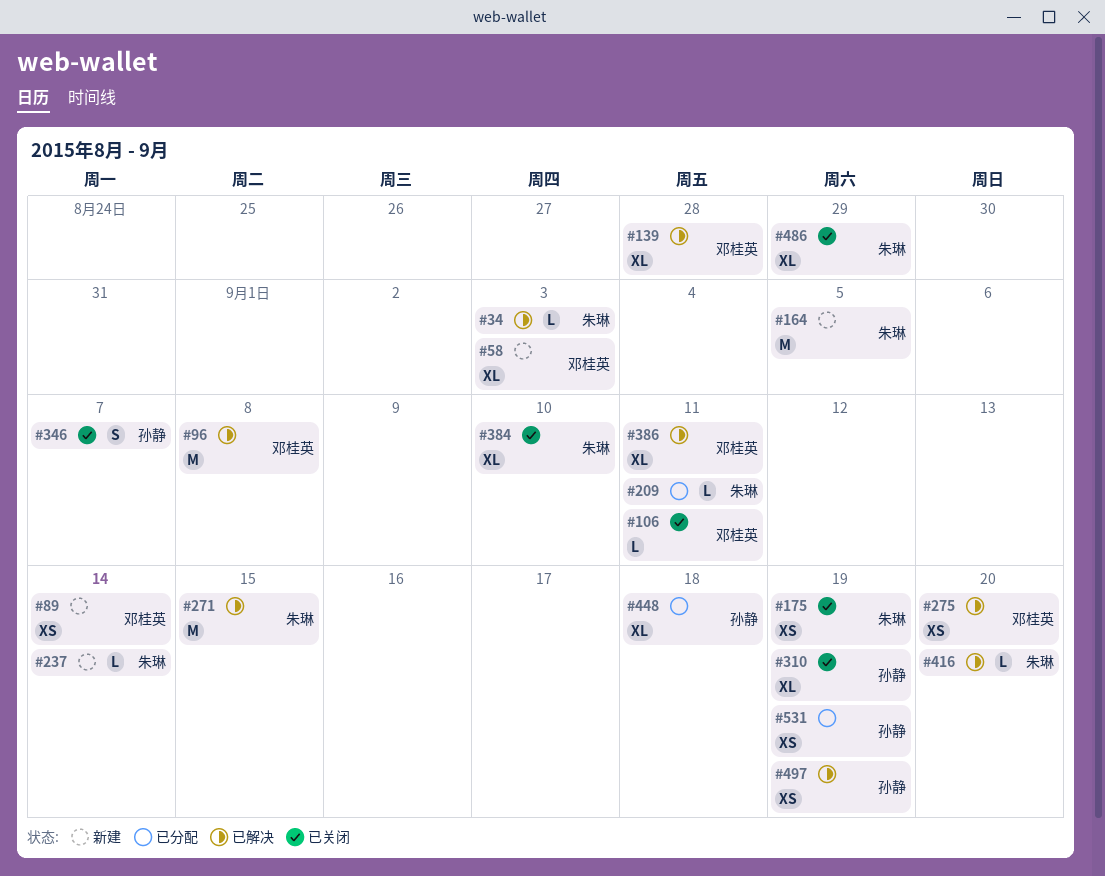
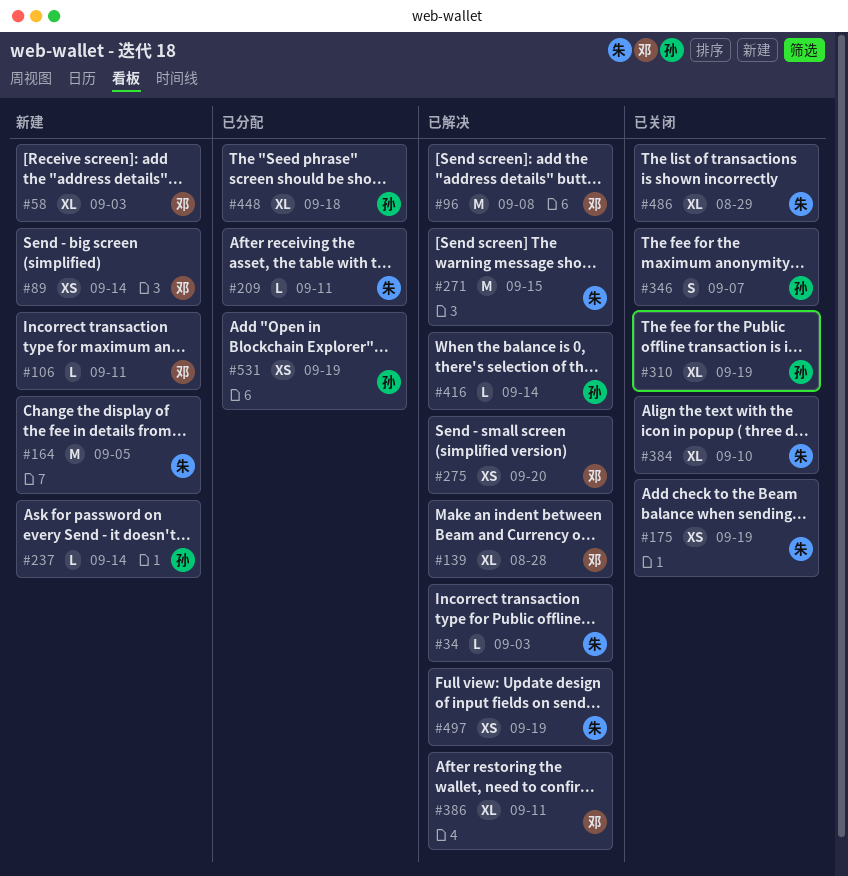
#106, status: 已关闭 -> 新建
#237, owner: 朱琳 -> 孙静
#416, owner: 朱琳 -> 孙静
#416, due: Sep 20 -> Sep 14
#497, owner: 孙静 -> 朱琳

